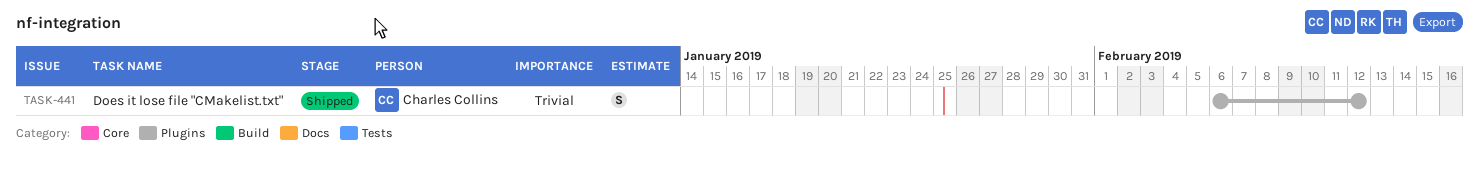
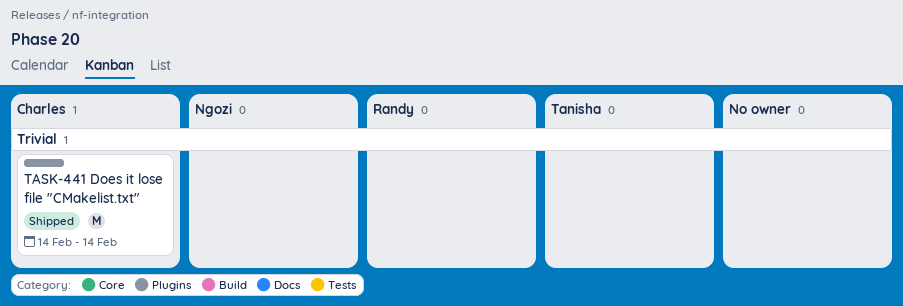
TASK-441, estimate: S -> M
TASK-441, start: Feb 6 -> Feb 14
TASK-441, due: Feb 12 -> Feb 14

